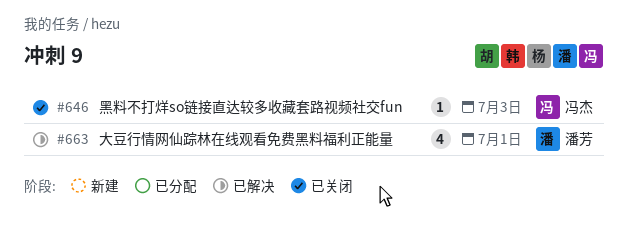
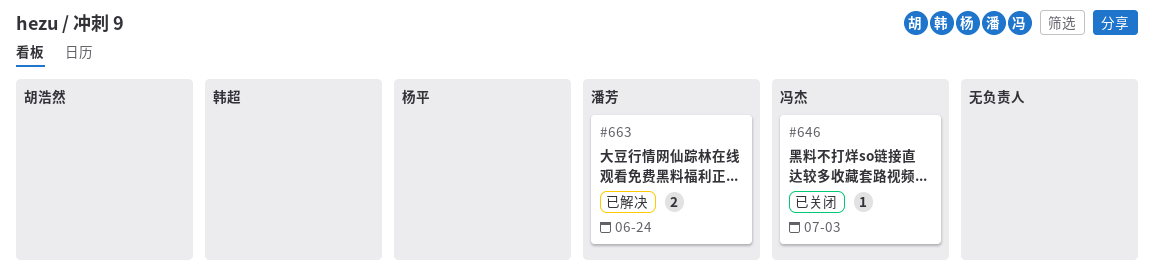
#663, estimate: 4 -> 2
#663, due: Jul 1 -> Jun 24

